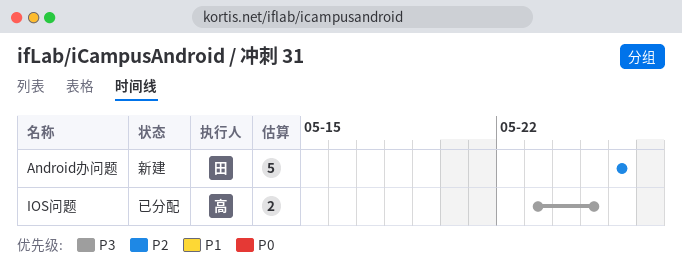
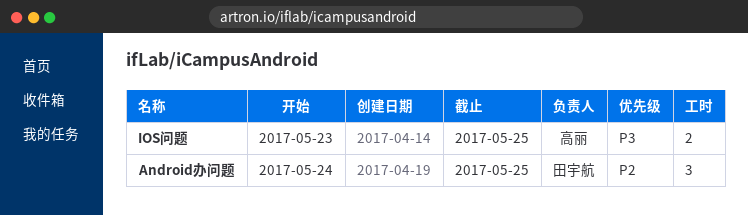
Android办问题, estimate: 5 -> 3
Android办问题, start: May 26 -> May 24
Android办问题, due: May 26 -> May 25

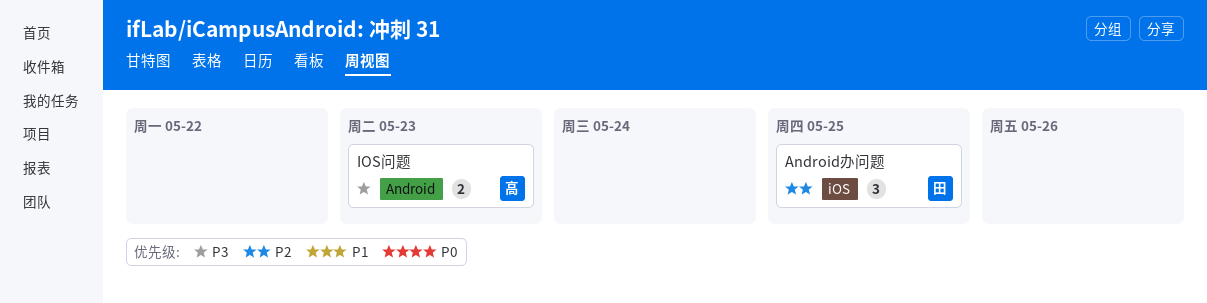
IOS问题, due: May 25 -> May 23

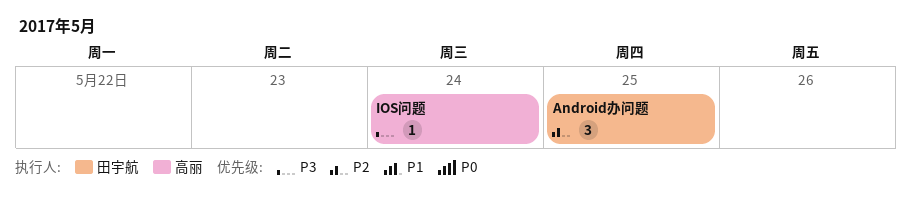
IOS问题, estimate: 2 -> 1
IOS问题, due: May 23 -> May 24

